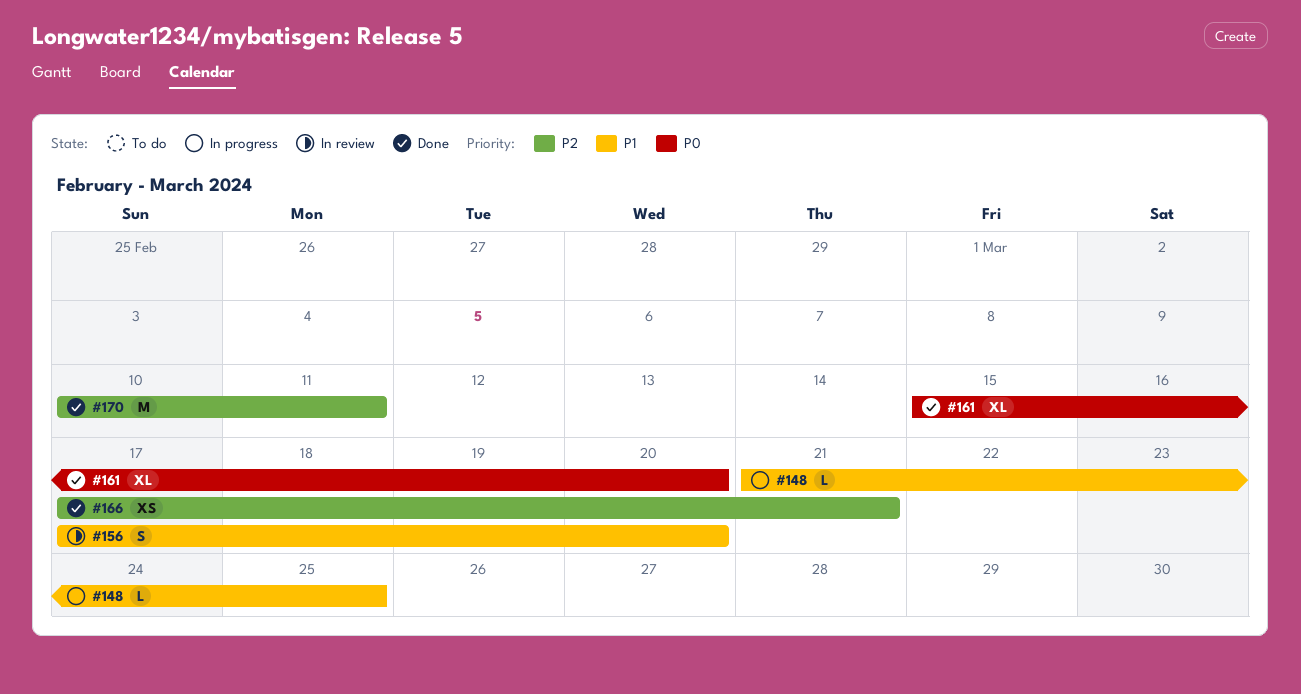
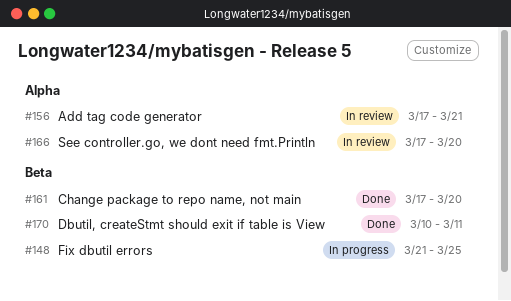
#156, due: Mar 20 -> Mar 21
#161, start: Mar 15 -> Mar 17
#166, status: Done -> In review
#166, due: Mar 21 -> Mar 20

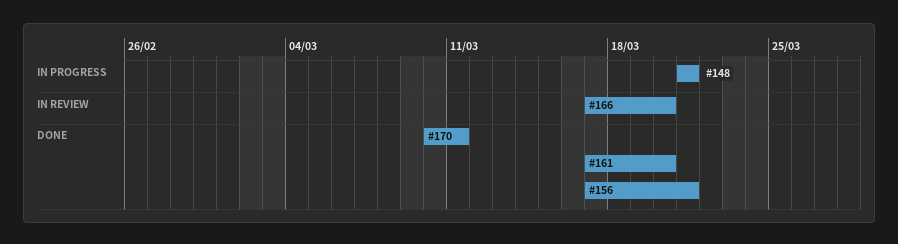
#148, due: Mar 25 -> Mar 21
#156, status: In review -> Done

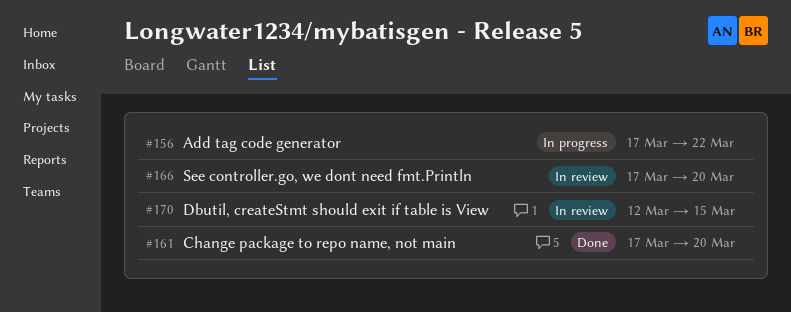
#148: present -> none
#156, status: Done -> In progress
#156, due: Mar 21 -> Mar 22
#170, status: Done -> In review
#170, start: Mar 10 -> Mar 12
#170, due: Mar 11 -> Mar 15

